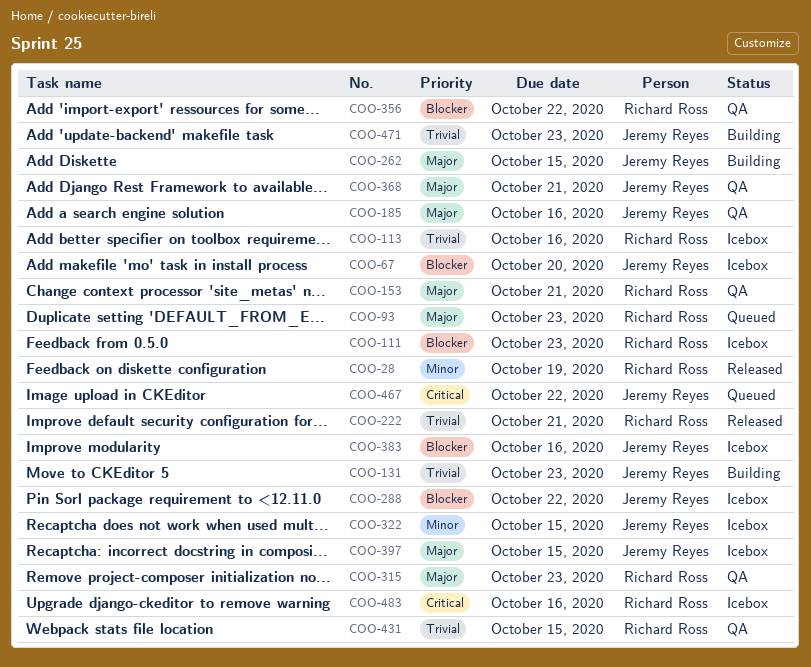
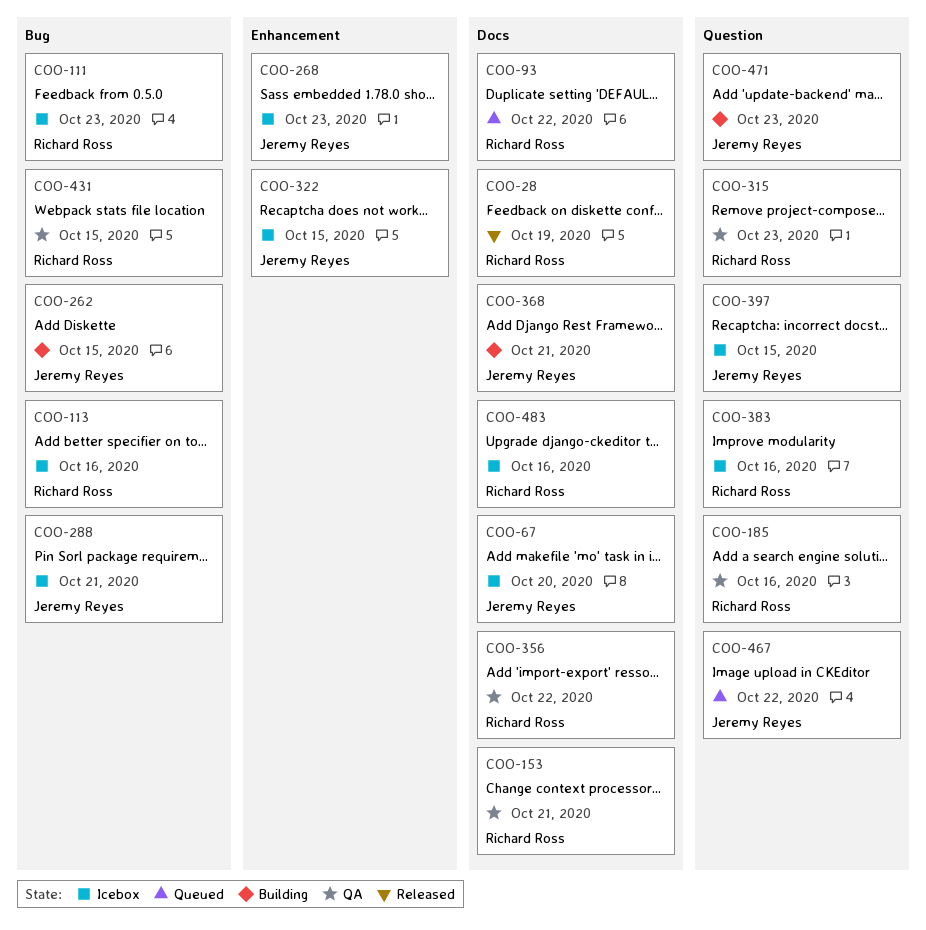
COO-93, due: Oct 23 -> Oct 22
COO-131: present -> none
COO-185, owner: Jeremy Reyes -> Richard Ross
COO-222: present -> none
COO-268: none -> present
COO-288, due: Oct 22 -> Oct 21
COO-368, status: QA -> Building
COO-383, owner: Jeremy Reyes -> Richard Ross

